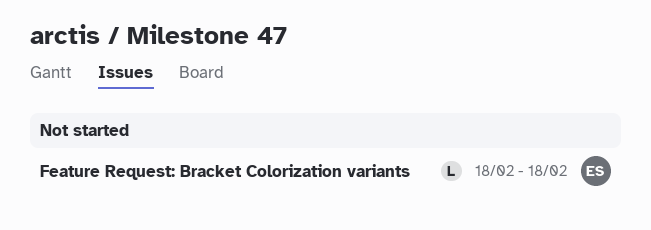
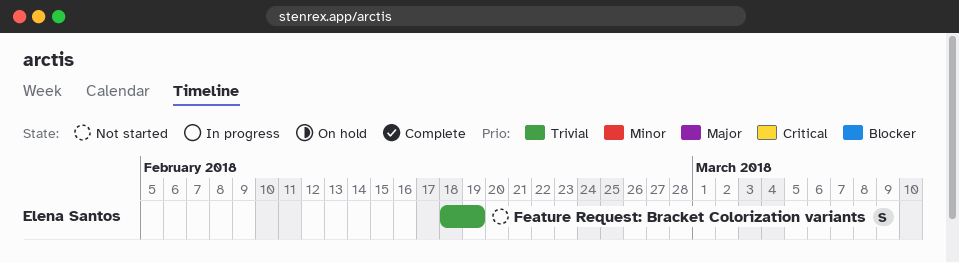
Feature Request: Bracket Colorization variants, estimate: L -> S
Feature Request: Bracket Colorization variants, due: Feb 18 -> Feb 19

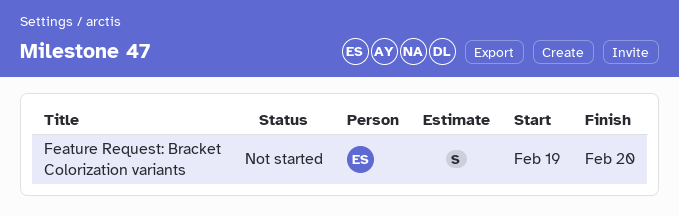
Feature Request: Bracket Colorization variants, start: Feb 18 -> Feb 19
Feature Request: Bracket Colorization variants, due: Feb 19 -> Feb 20

